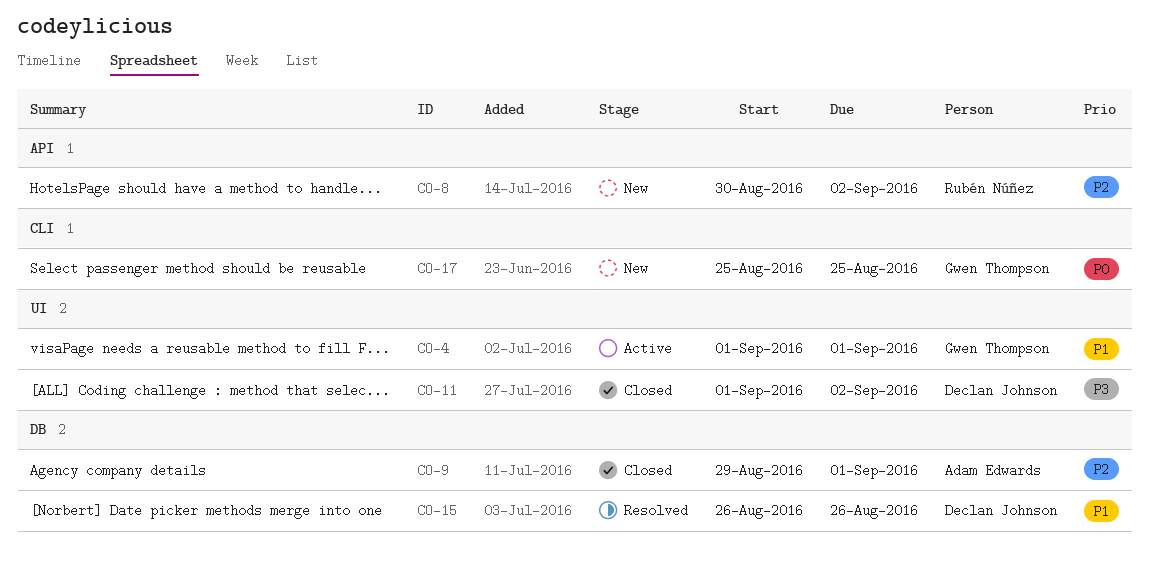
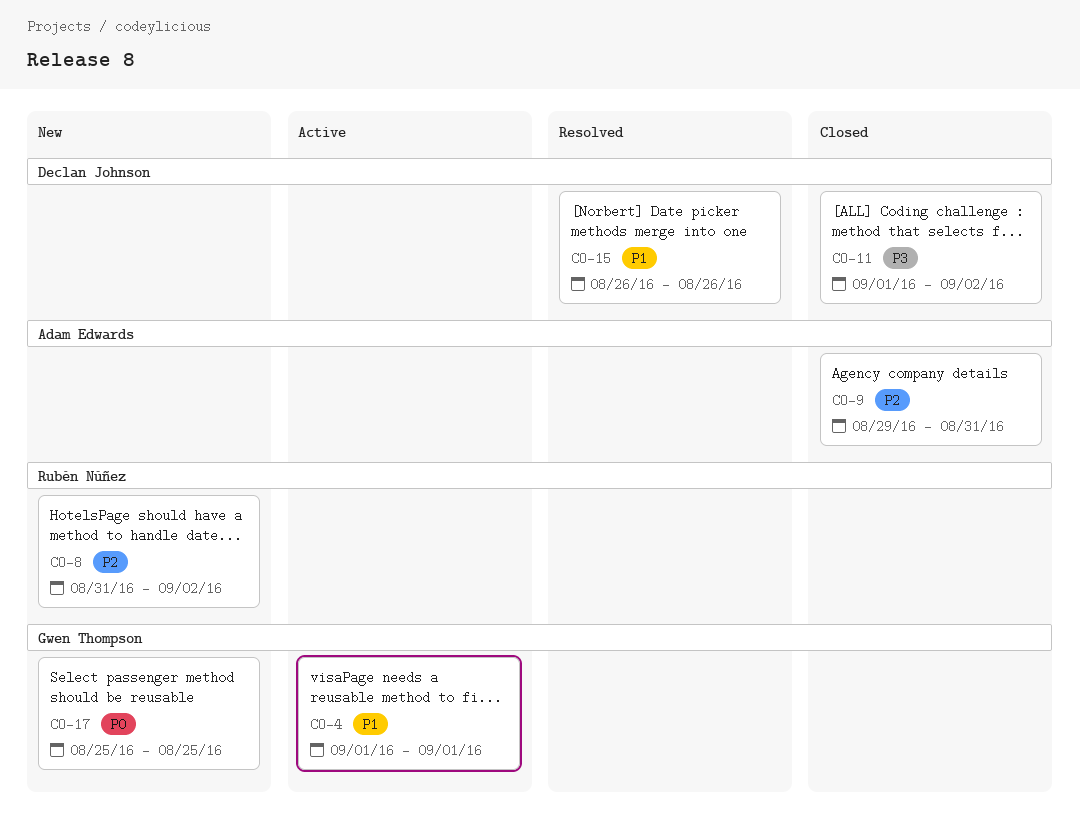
CO-8, start: Aug 30 -> Aug 31
CO-9, due: Sep 1 -> Aug 31

